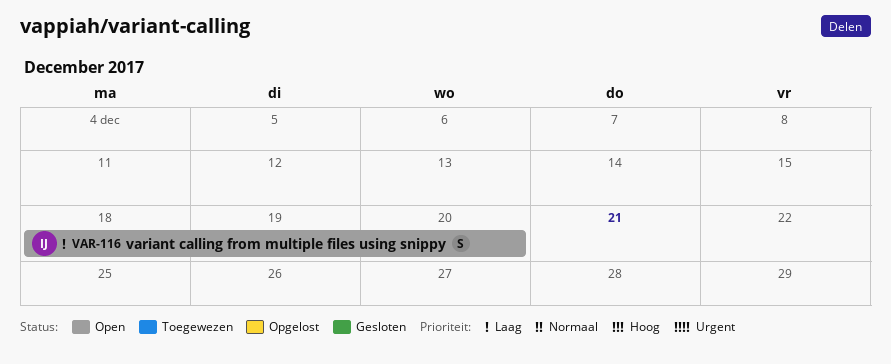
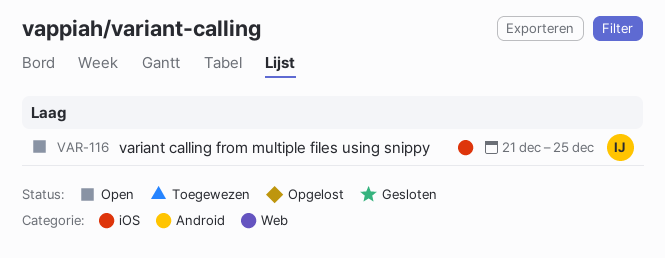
VAR-116, start: Dec 18 -> Dec 21
VAR-116, due: Dec 20 -> Dec 25

